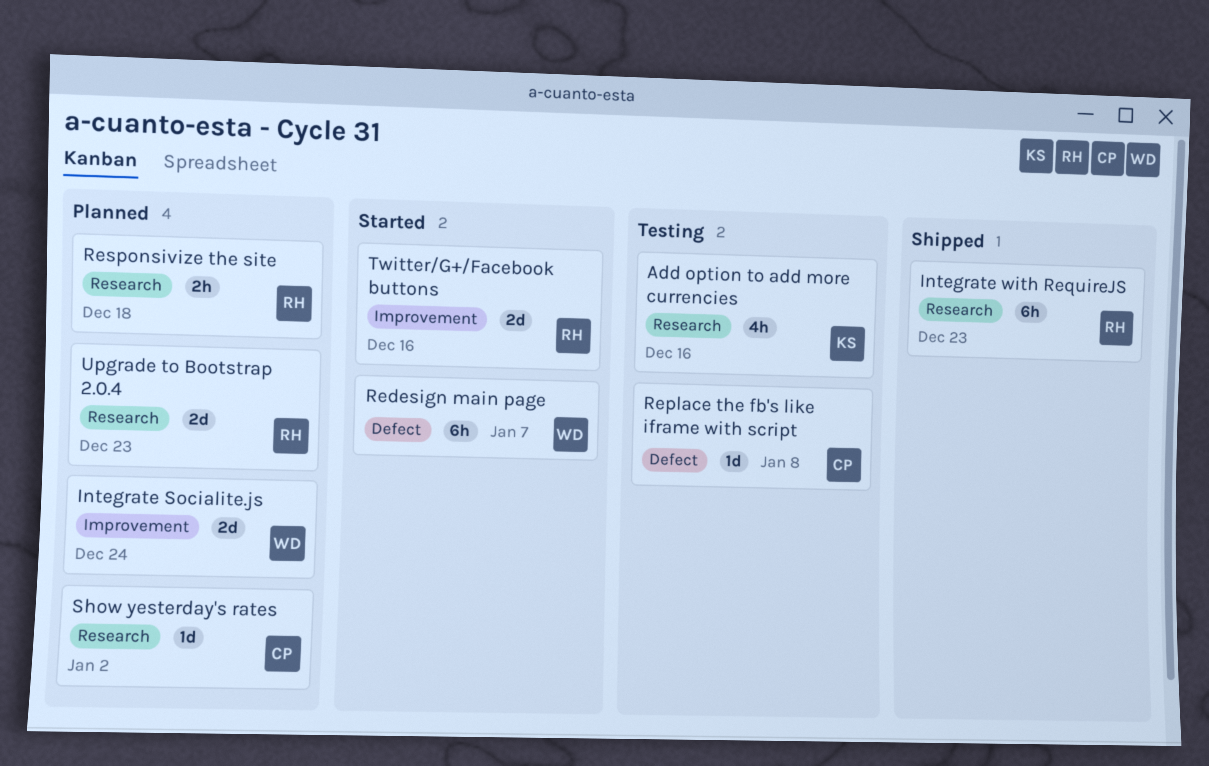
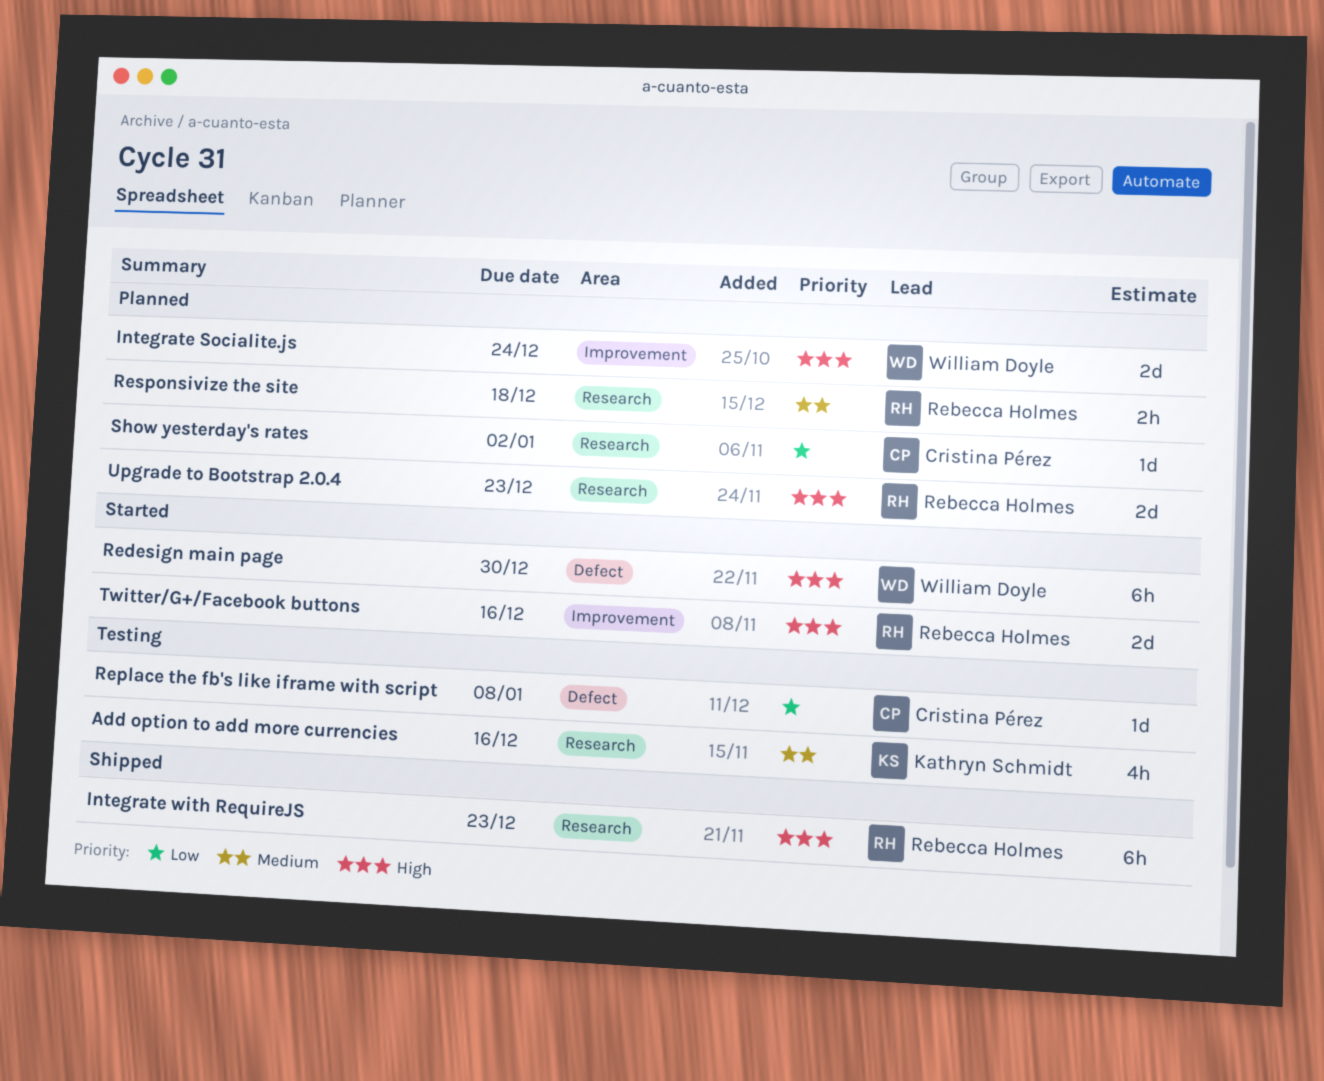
Redesign main page, due: Jan 7 -> Dec 30

